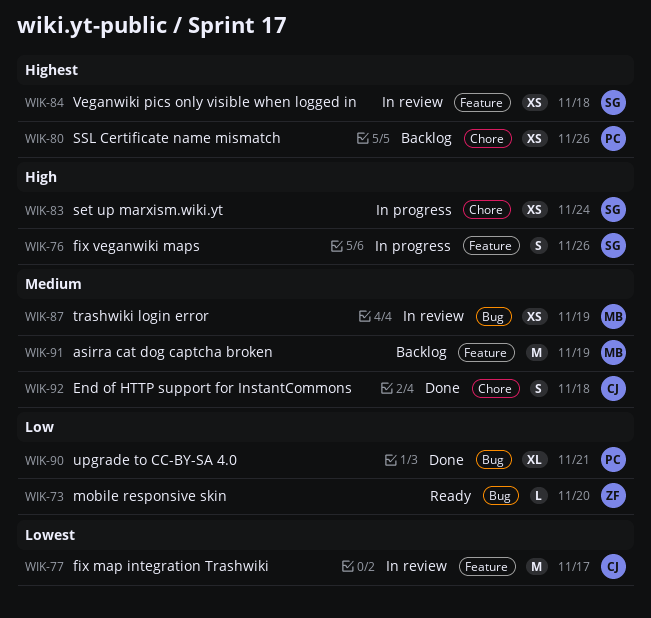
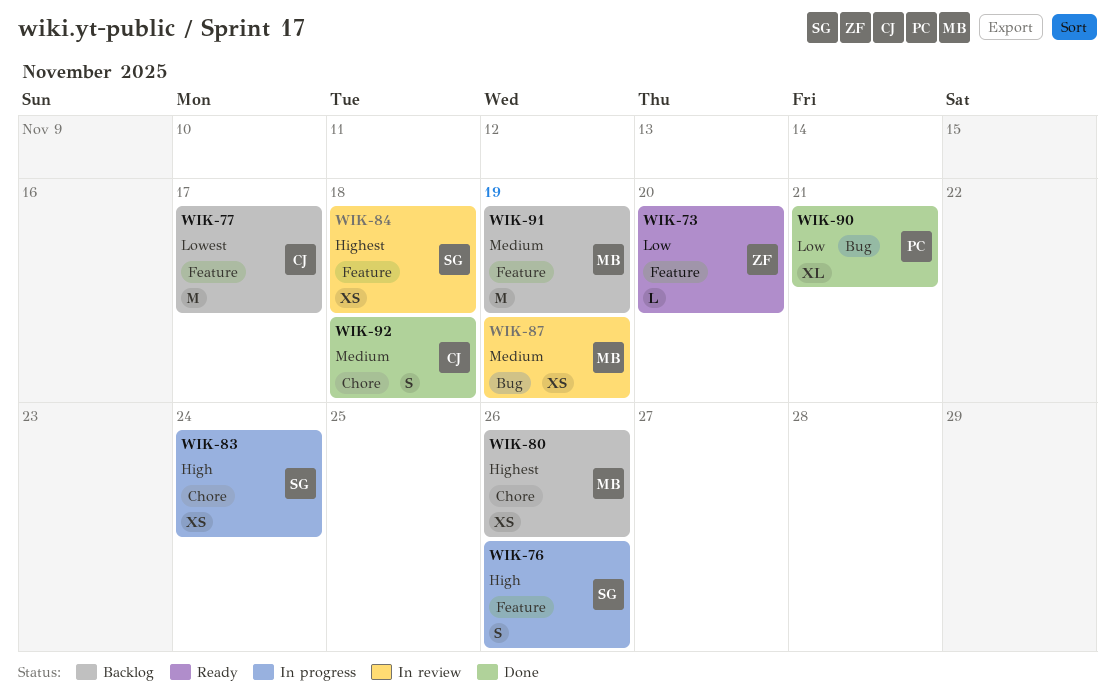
WIK-73, label: Bug -> Feature
WIK-77, status: In review -> Backlog
WIK-80, owner: PC -> MB

